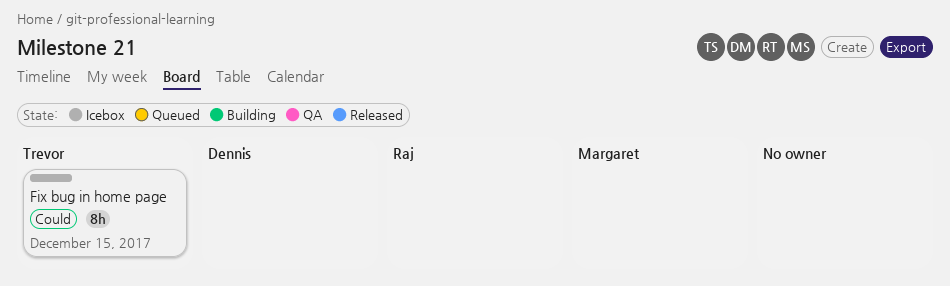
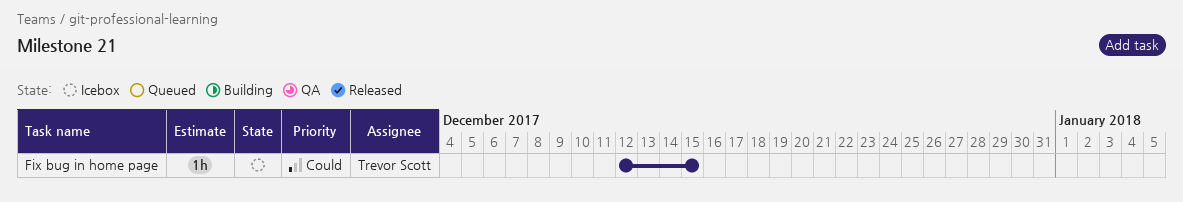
Fix bug in home page, estimate: 8h -> 1h

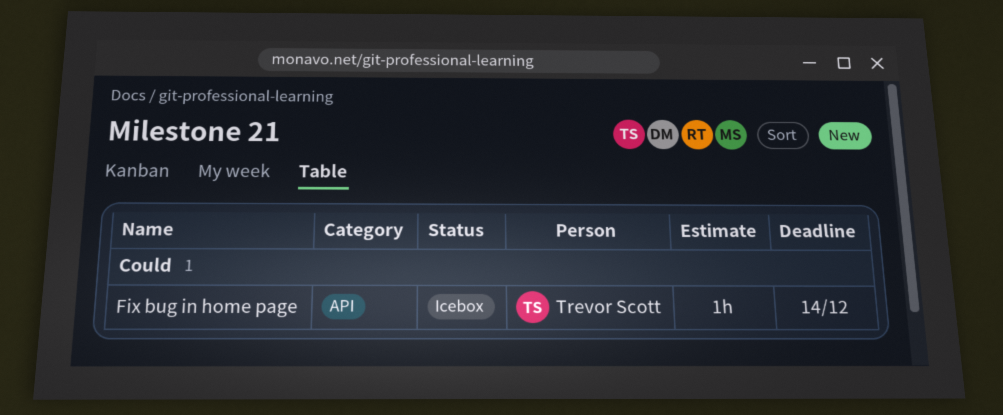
Fix bug in home page, due: Dec 15 -> Dec 14

